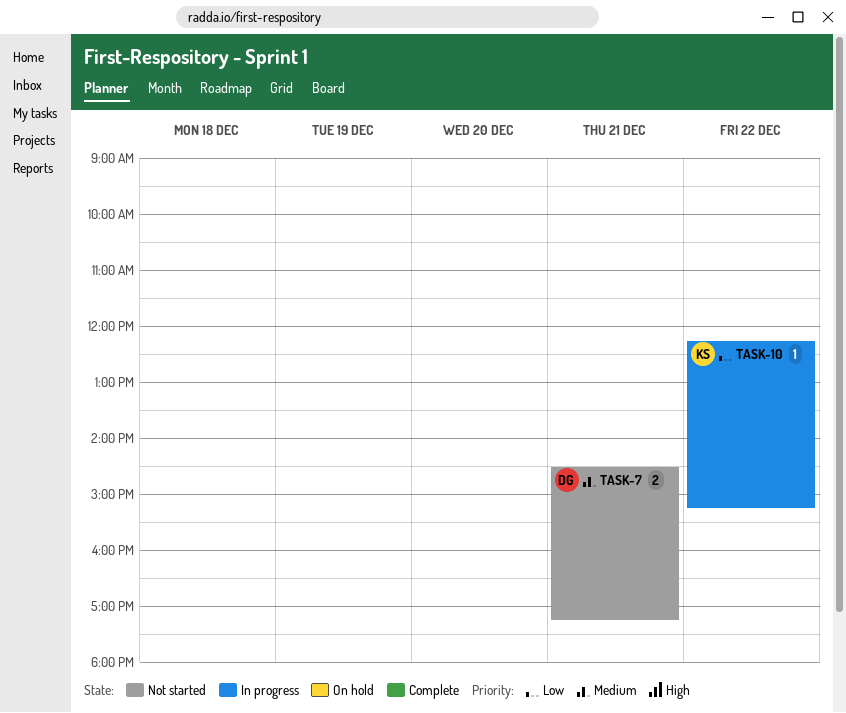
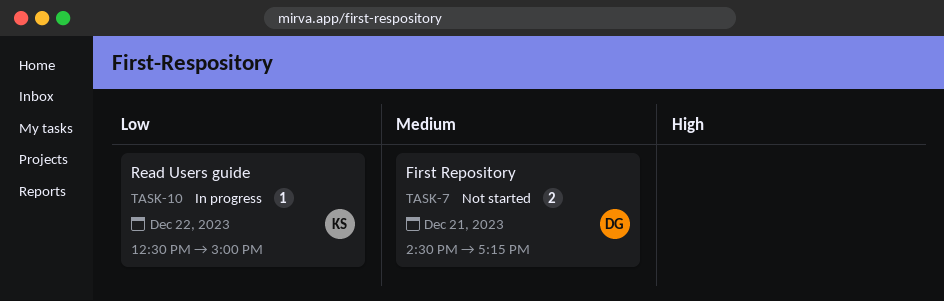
TASK-10, begins: 12:15 -> 12:30
TASK-10, ends: 15:15 -> 15:00

